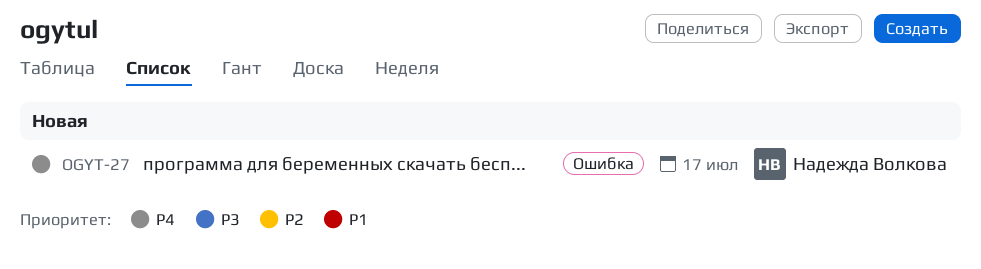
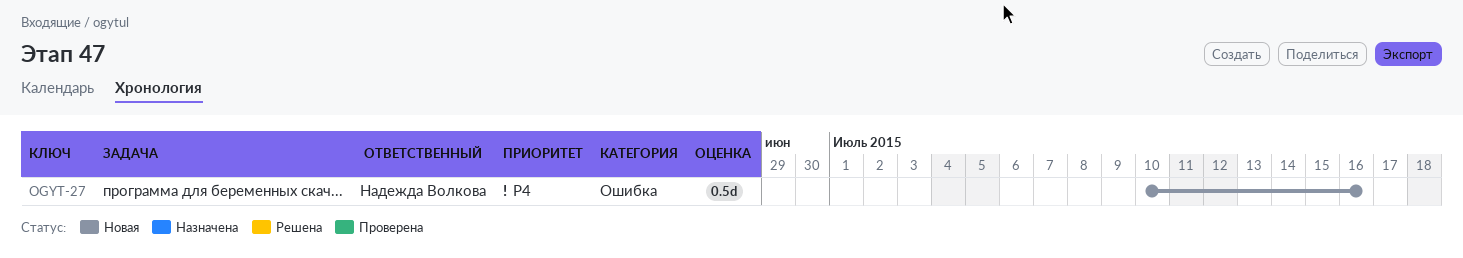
OGYT-27, due: Jul 17 -> Jul 16

